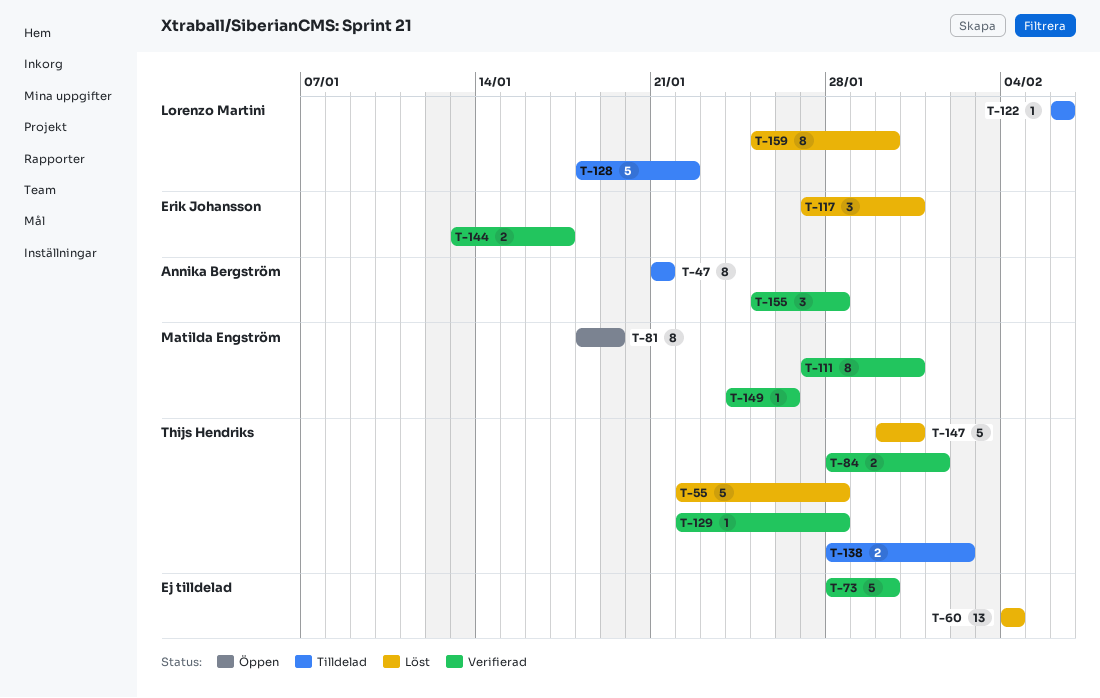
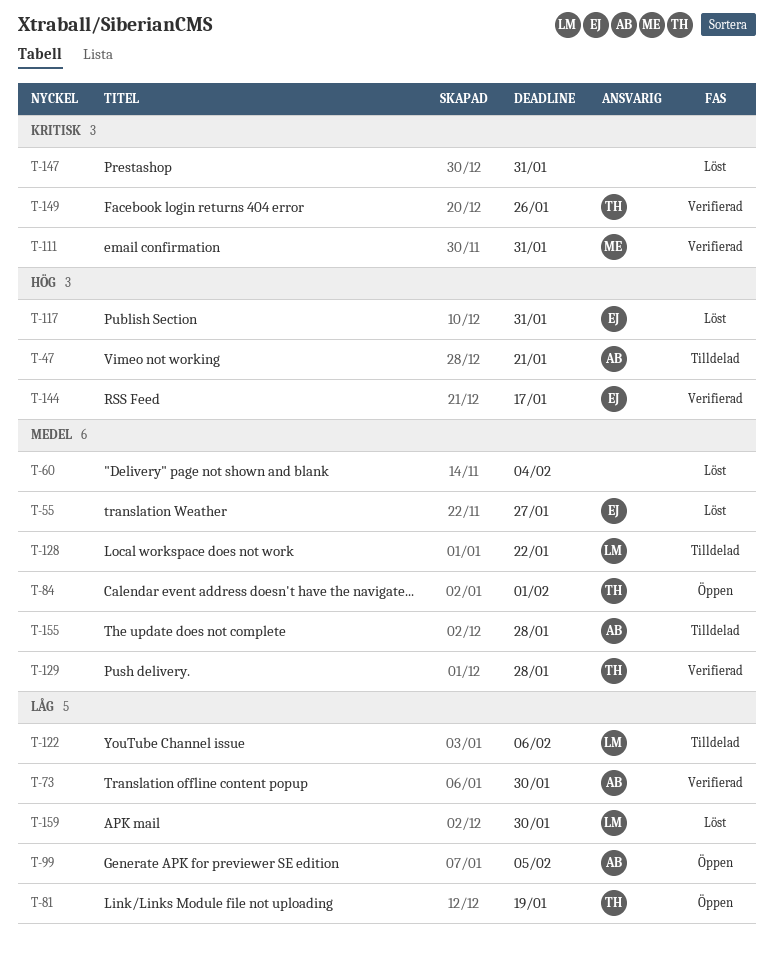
T-55, owner: Thijs Hendriks -> Erik Johansson
T-55, due: Jan 28 -> Jan 27
T-73, owner: none -> Annika Bergström
T-81, owner: Matilda Engström -> Thijs Hendriks
T-84, status: Verifierad -> Öppen
T-99: none -> present
T-138: present -> none
T-147, owner: Thijs Hendriks -> none
T-149, owner: Matilda Engström -> Thijs Hendriks
T-155, status: Verifierad -> Tilldelad

